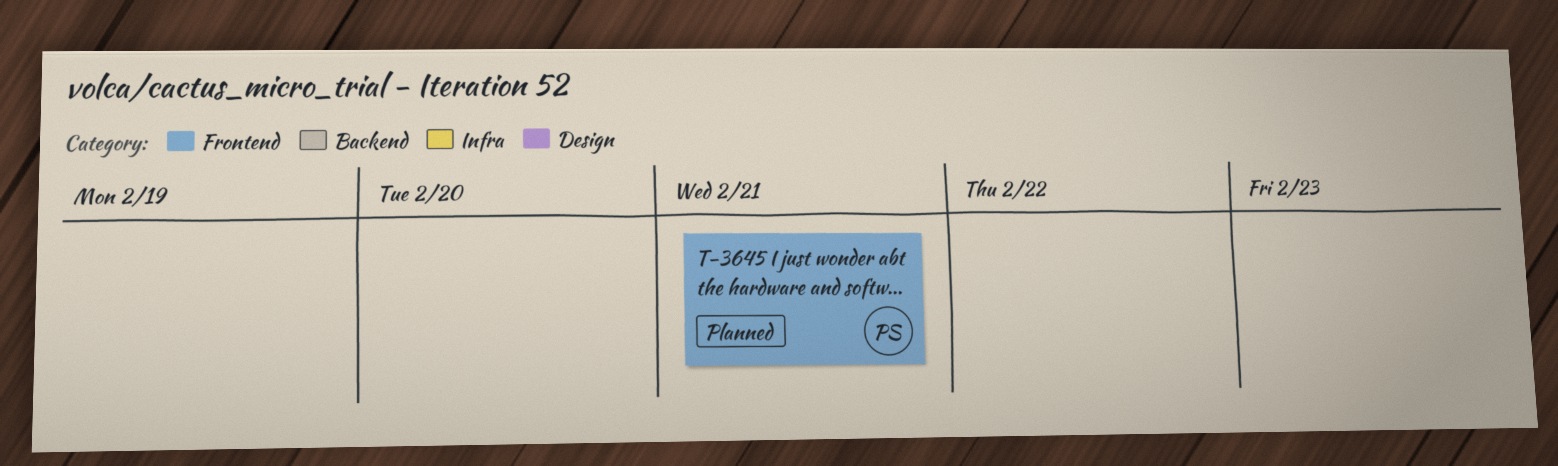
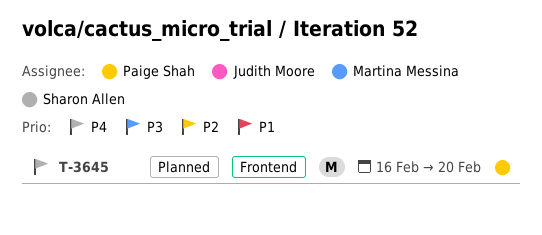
T-3645, due: Feb 21 -> Feb 20

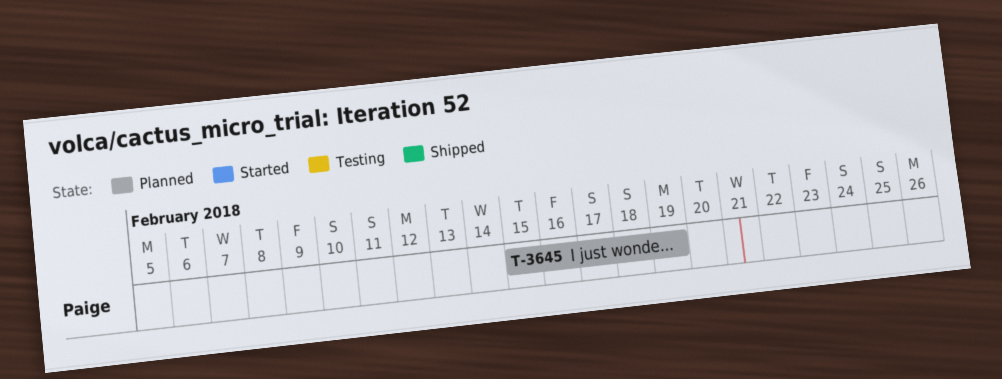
T-3645, start: Feb 16 -> Feb 15
T-3645, due: Feb 20 -> Feb 19

